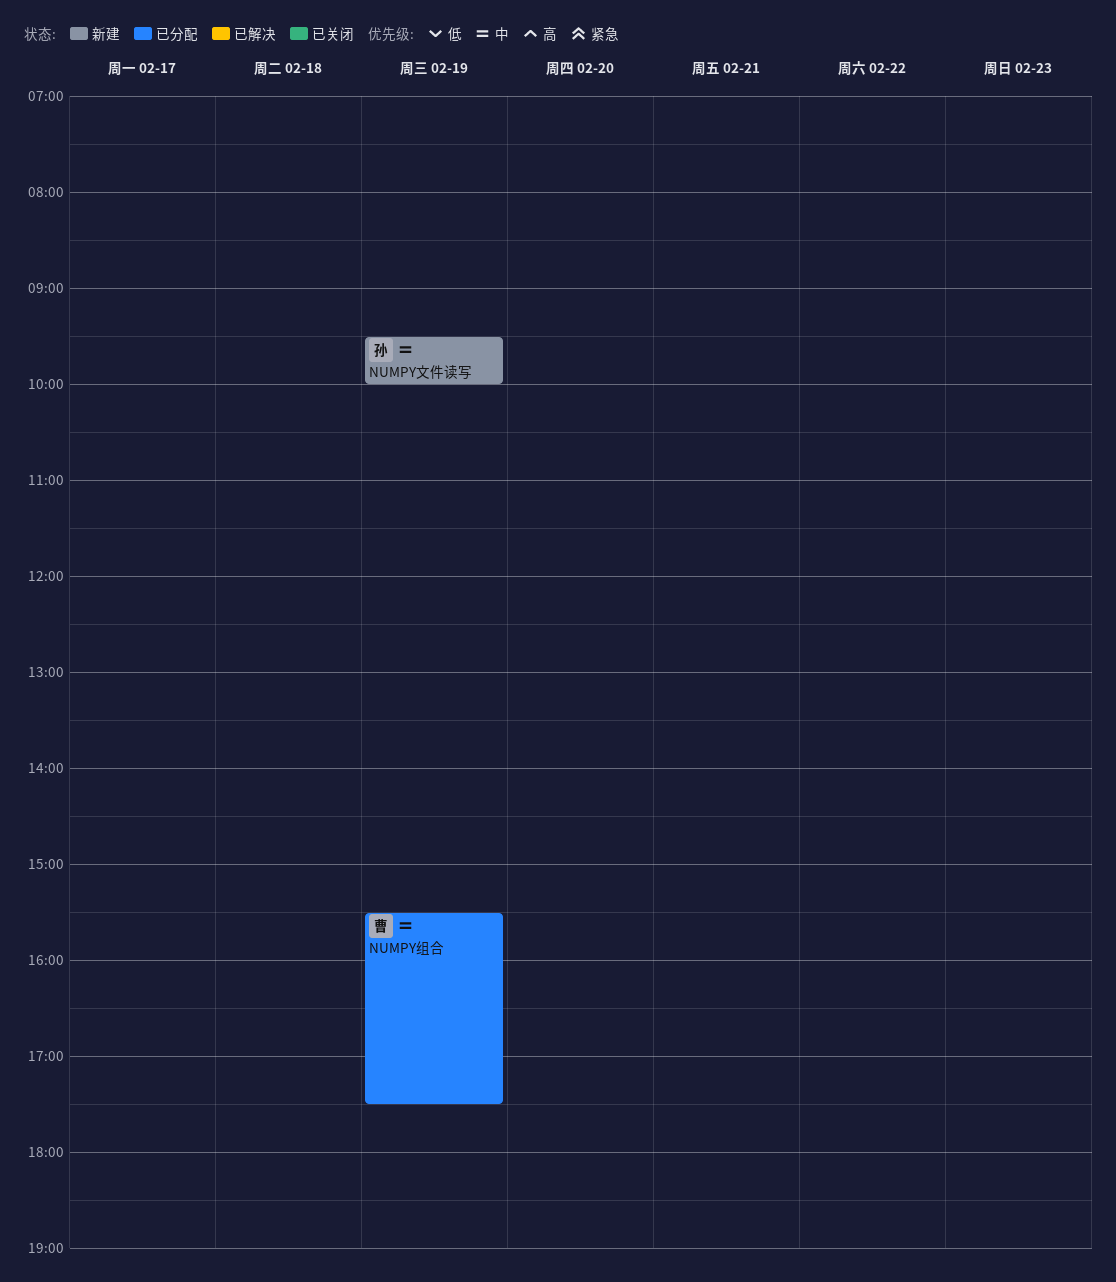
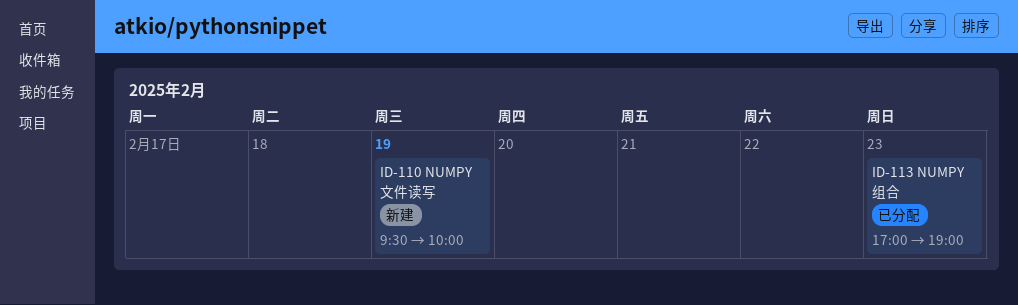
NUMPY组合, day: Feb 19 -> Feb 23
NUMPY组合, begins: 15:30 -> 17:00
NUMPY组合, ends: 17:30 -> 19:00

